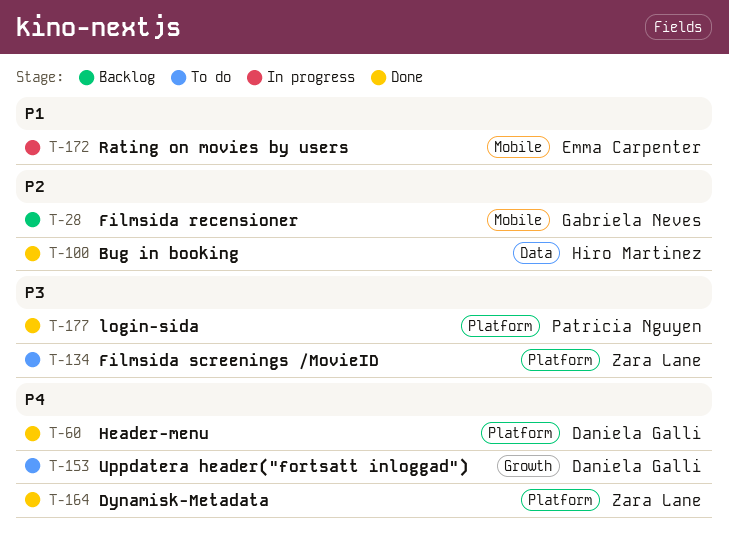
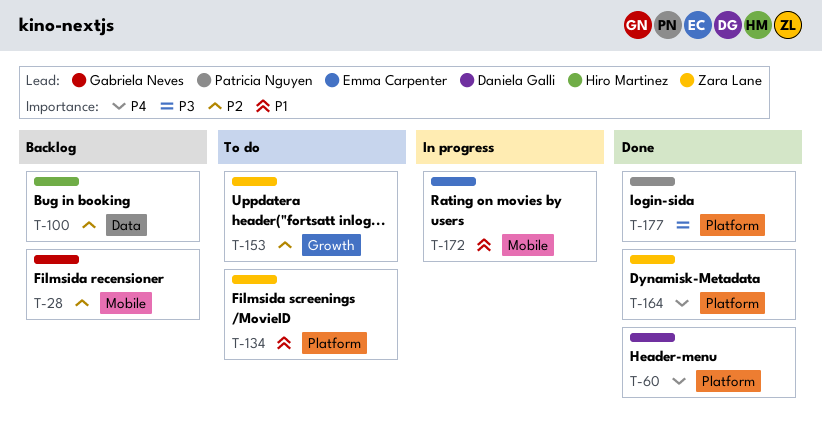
T-100, status: Done -> Backlog
T-134, priority: P3 -> P1
T-153, owner: Daniela Galli -> Zara Lane
T-153, priority: P4 -> P2

